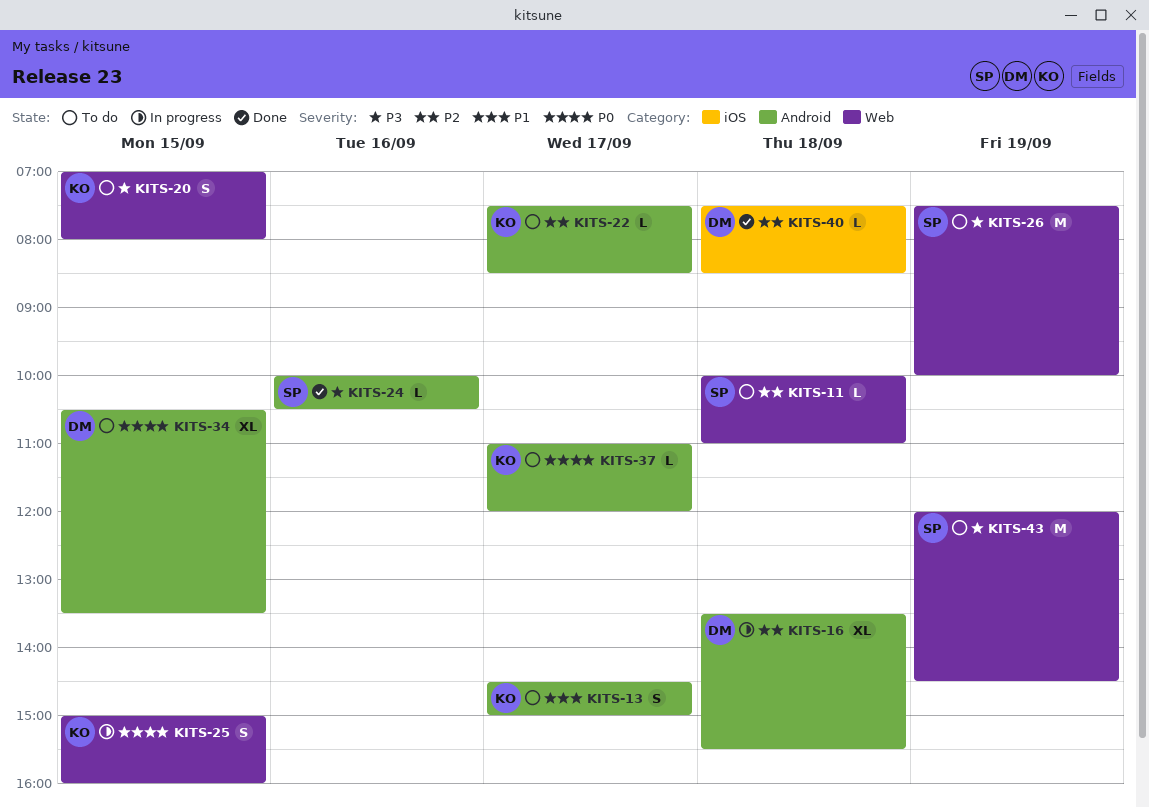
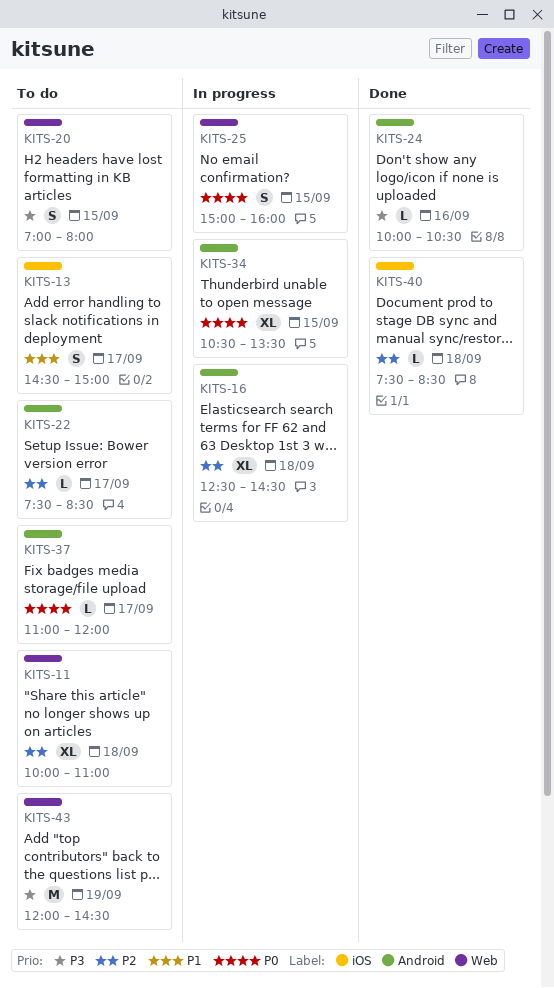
KITS-11, estimate: L -> XL
KITS-13, label: Android -> iOS
KITS-16, begins: 13:30 -> 12:30
KITS-16, ends: 15:30 -> 14:30
KITS-26: present -> none
KITS-34, status: To do -> In progress

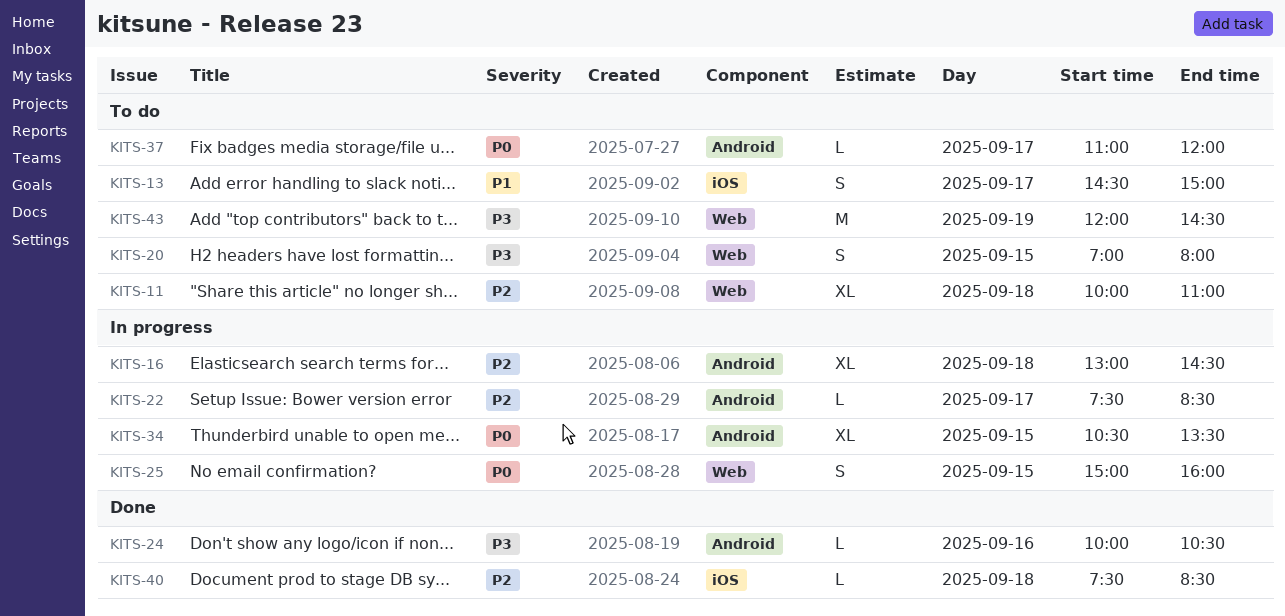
KITS-16, begins: 12:30 -> 13:00
KITS-22, status: To do -> In progress

